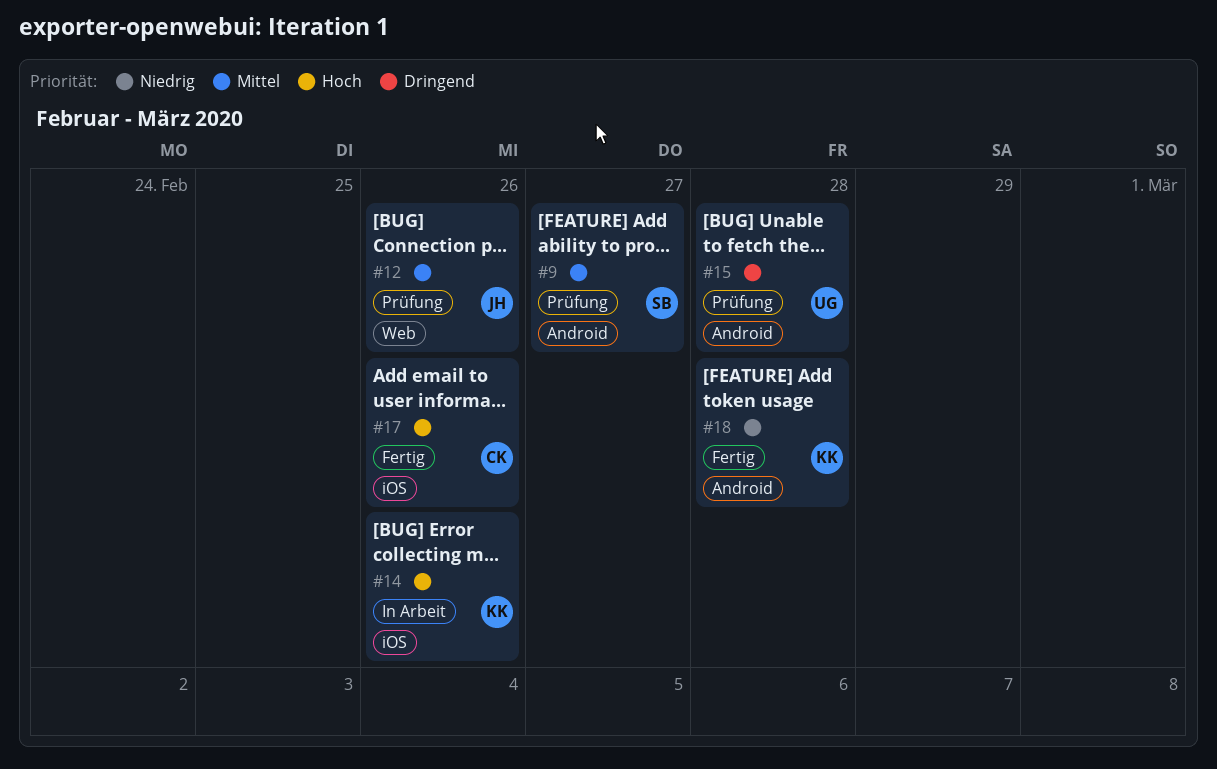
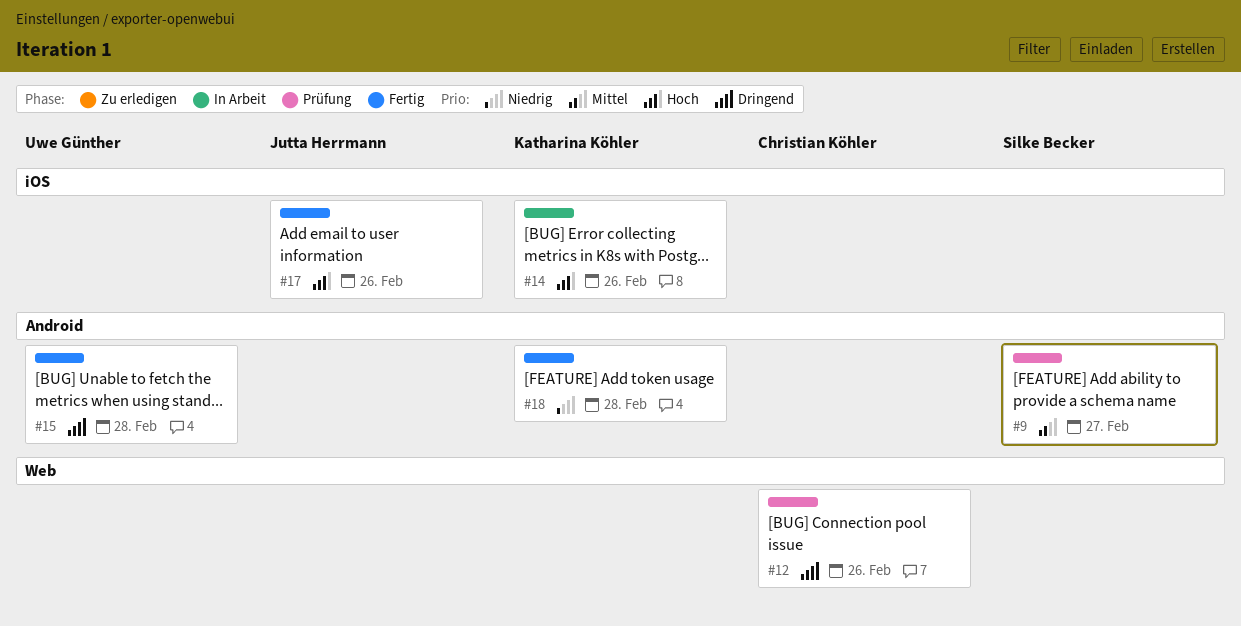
#12, owner: Jutta Herrmann -> Christian Köhler
#12, priority: Mittel -> Dringend
#15, status: Prüfung -> Fertig
#17, owner: Christian Köhler -> Jutta Herrmann

